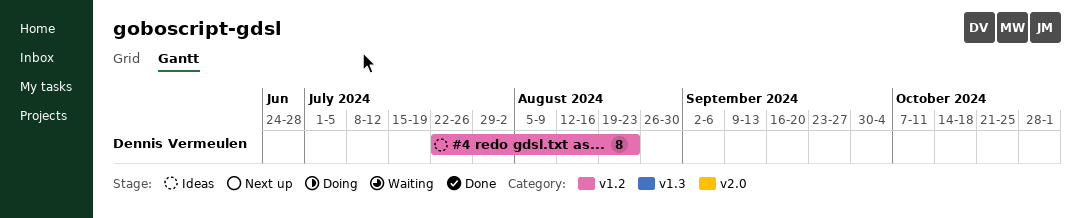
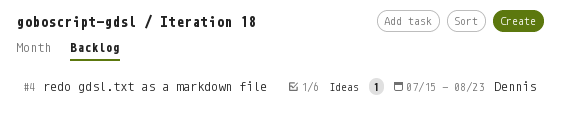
#4, estimate: 8 -> 1
#4, start: Jul 22 -> Jul 15

